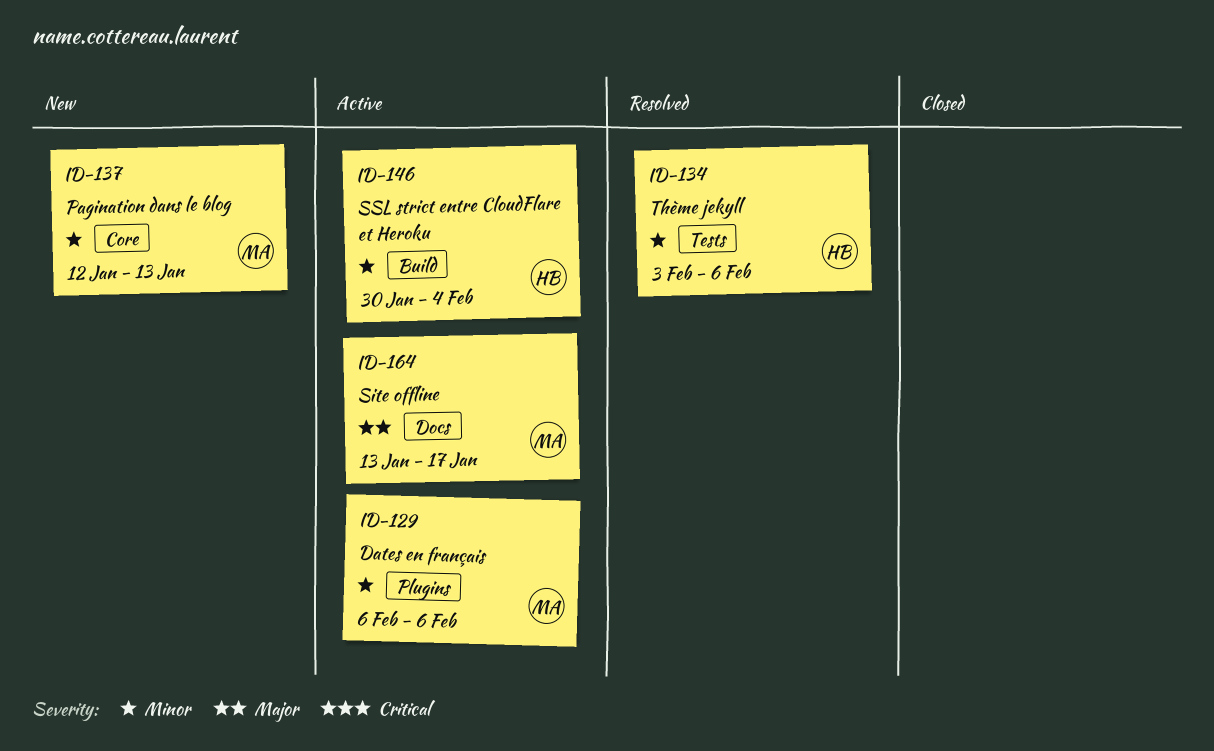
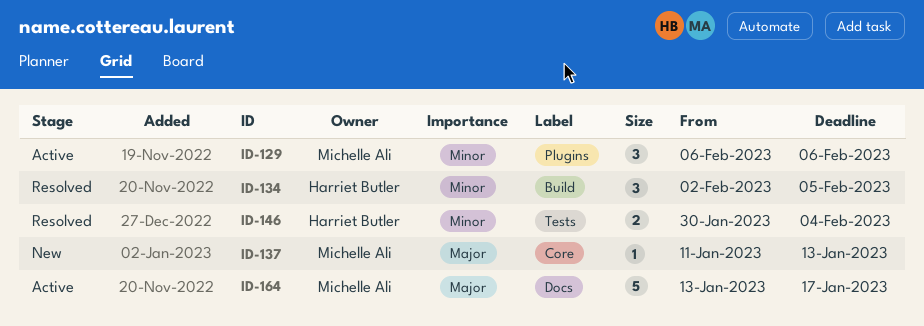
ID-134, label: Tests -> Build
ID-134, start: Feb 3 -> Feb 2
ID-134, due: Feb 6 -> Feb 5
ID-137, priority: Minor -> Major
ID-137, start: Jan 12 -> Jan 11
ID-146, status: Active -> Resolved
ID-146, label: Build -> Tests

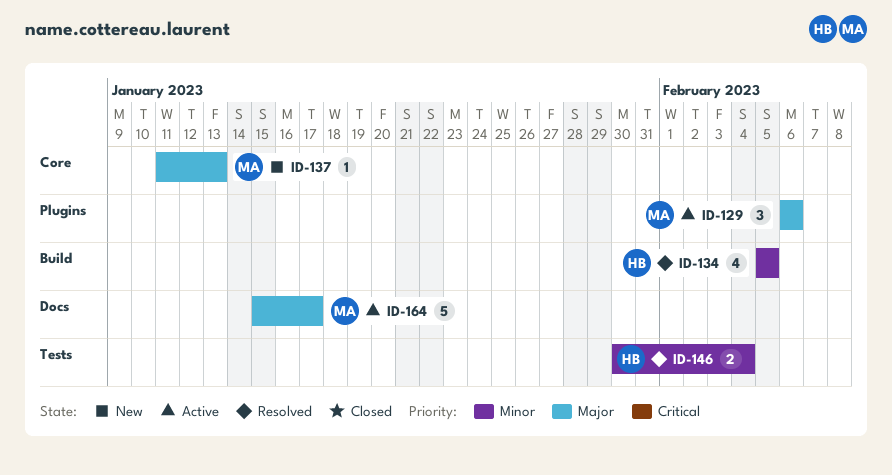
ID-129, priority: Minor -> Major
ID-134, estimate: 3 -> 4
ID-134, start: Feb 2 -> Feb 5
ID-164, start: Jan 13 -> Jan 15

